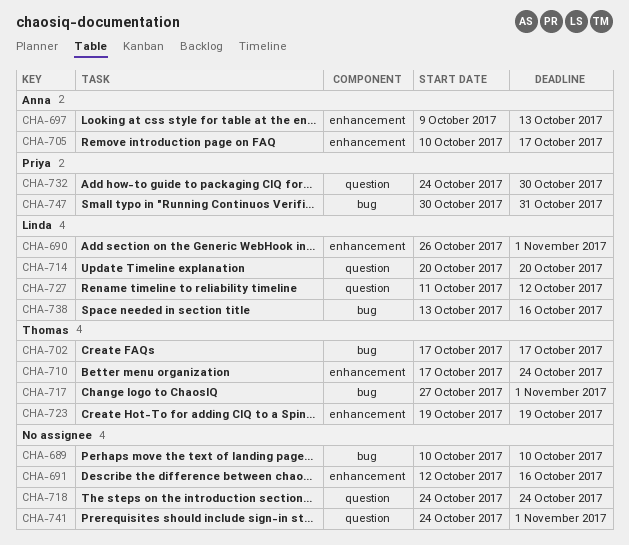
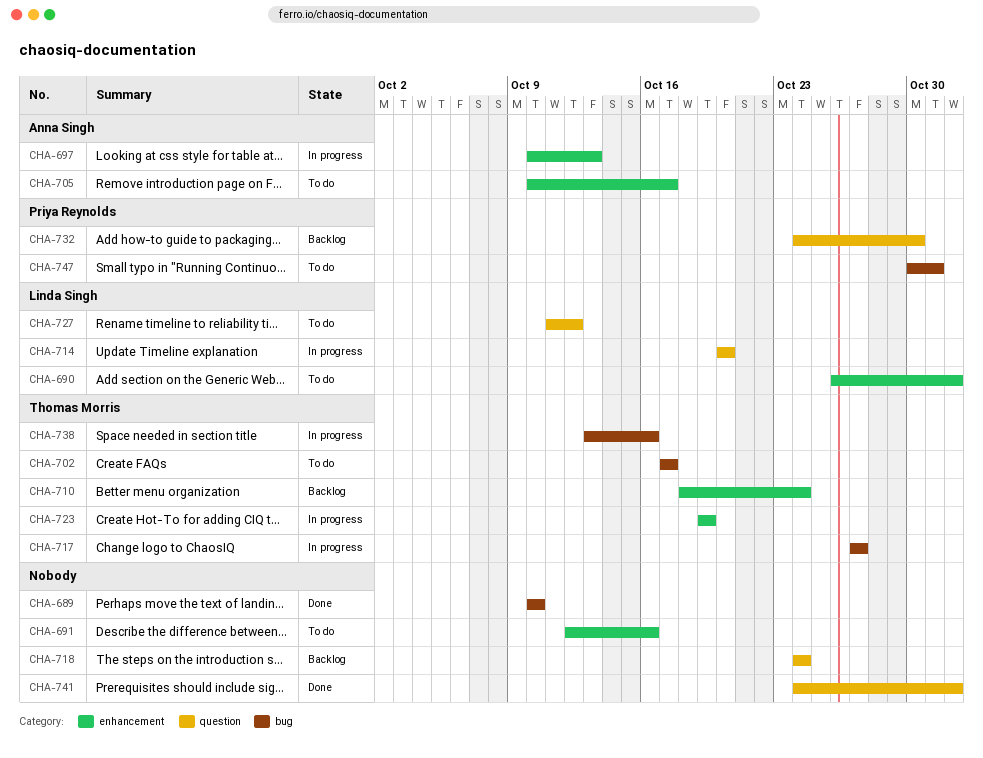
CHA-697, start: Oct 9 -> Oct 10
CHA-710, start: Oct 17 -> Oct 18
CHA-717, due: Nov 1 -> Oct 27
CHA-738, owner: Linda Singh -> Thomas Morris

